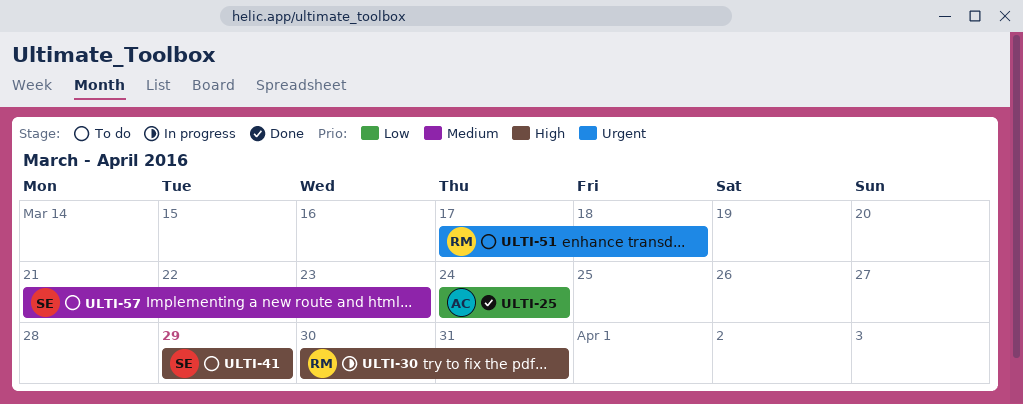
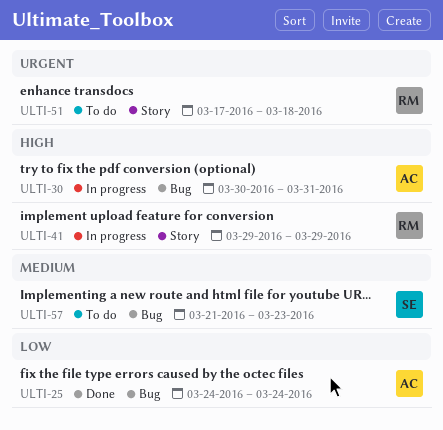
ULTI-30, owner: RM -> AC
ULTI-41, status: To do -> In progress
ULTI-41, owner: SE -> RM

